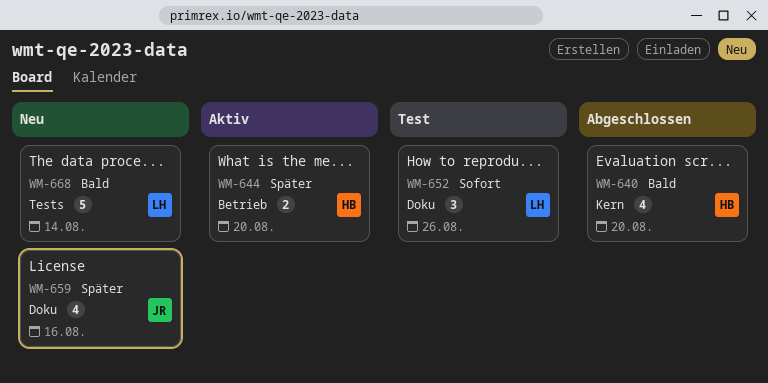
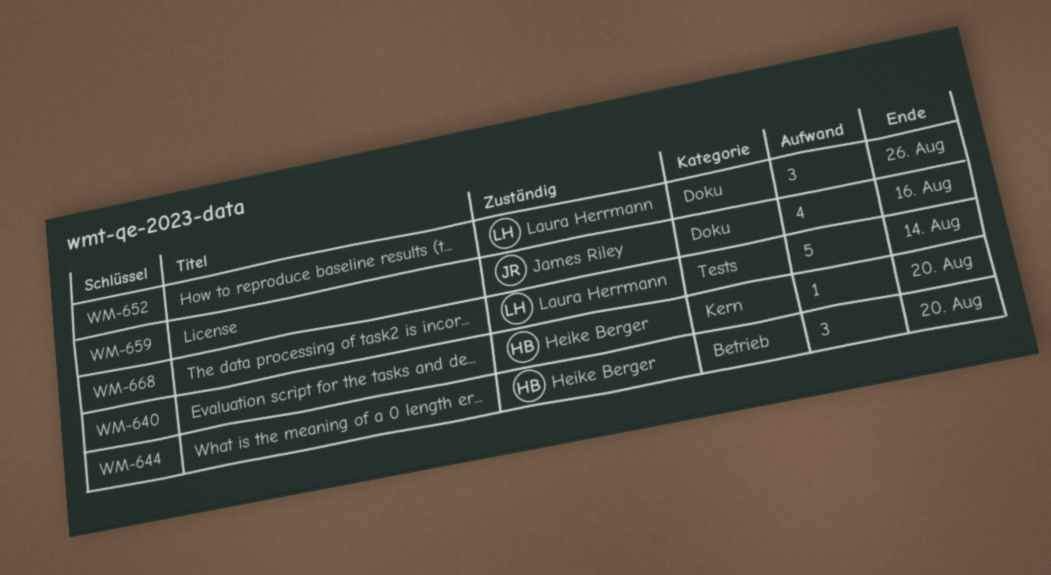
WM-640, estimate: 4 -> 1
WM-644, estimate: 2 -> 3

